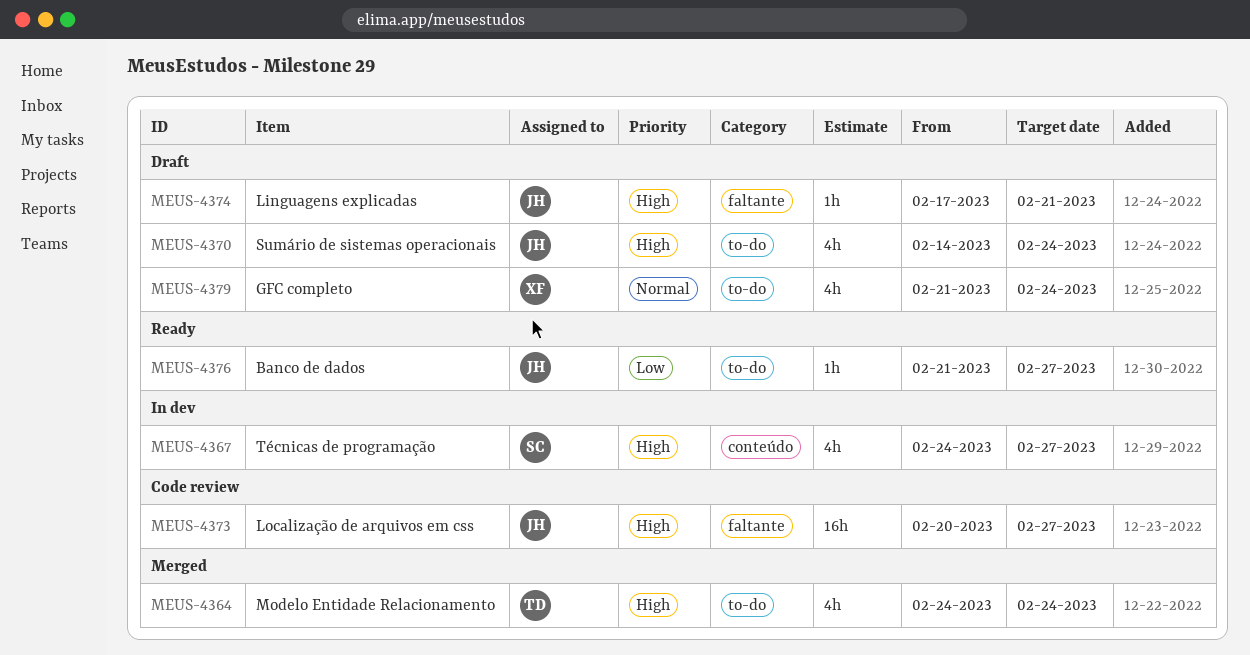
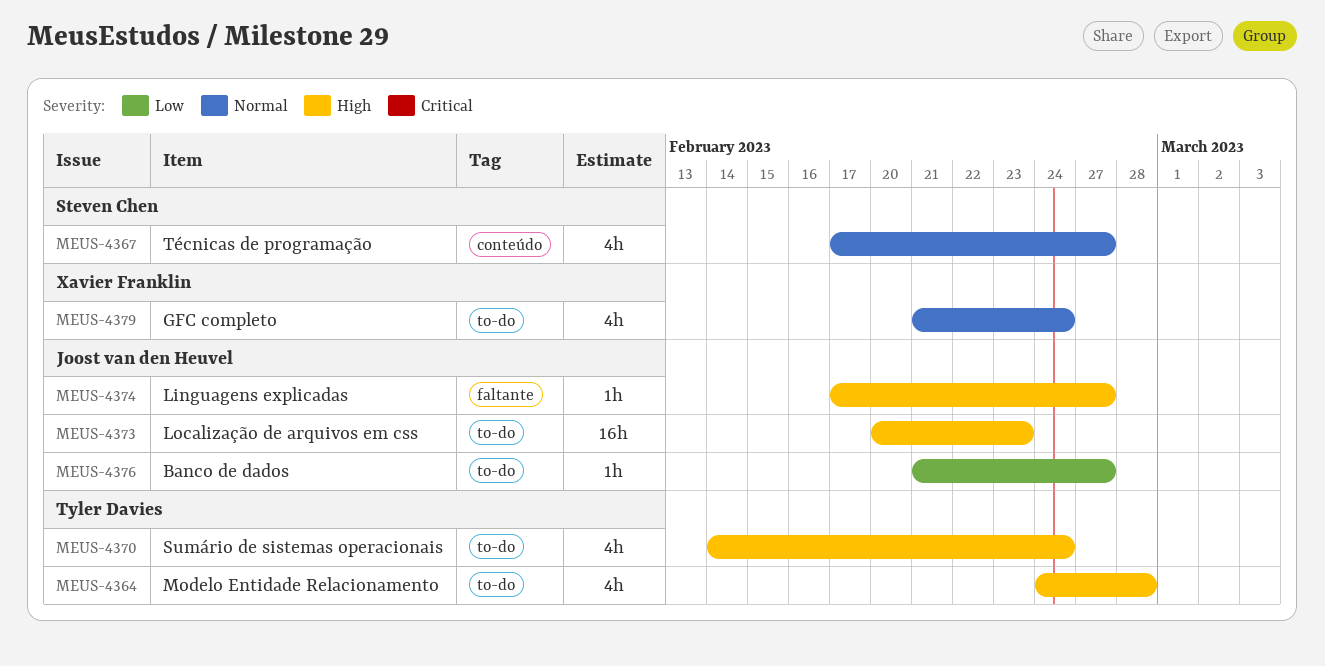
MEUS-4364, due: Feb 24 -> Feb 28
MEUS-4367, priority: High -> Normal
MEUS-4367, start: Feb 24 -> Feb 17
MEUS-4370, owner: Joost van den Heuvel -> Tyler Davies
MEUS-4373, label: faltante -> to-do
MEUS-4373, due: Feb 27 -> Feb 23
MEUS-4374, due: Feb 21 -> Feb 27

